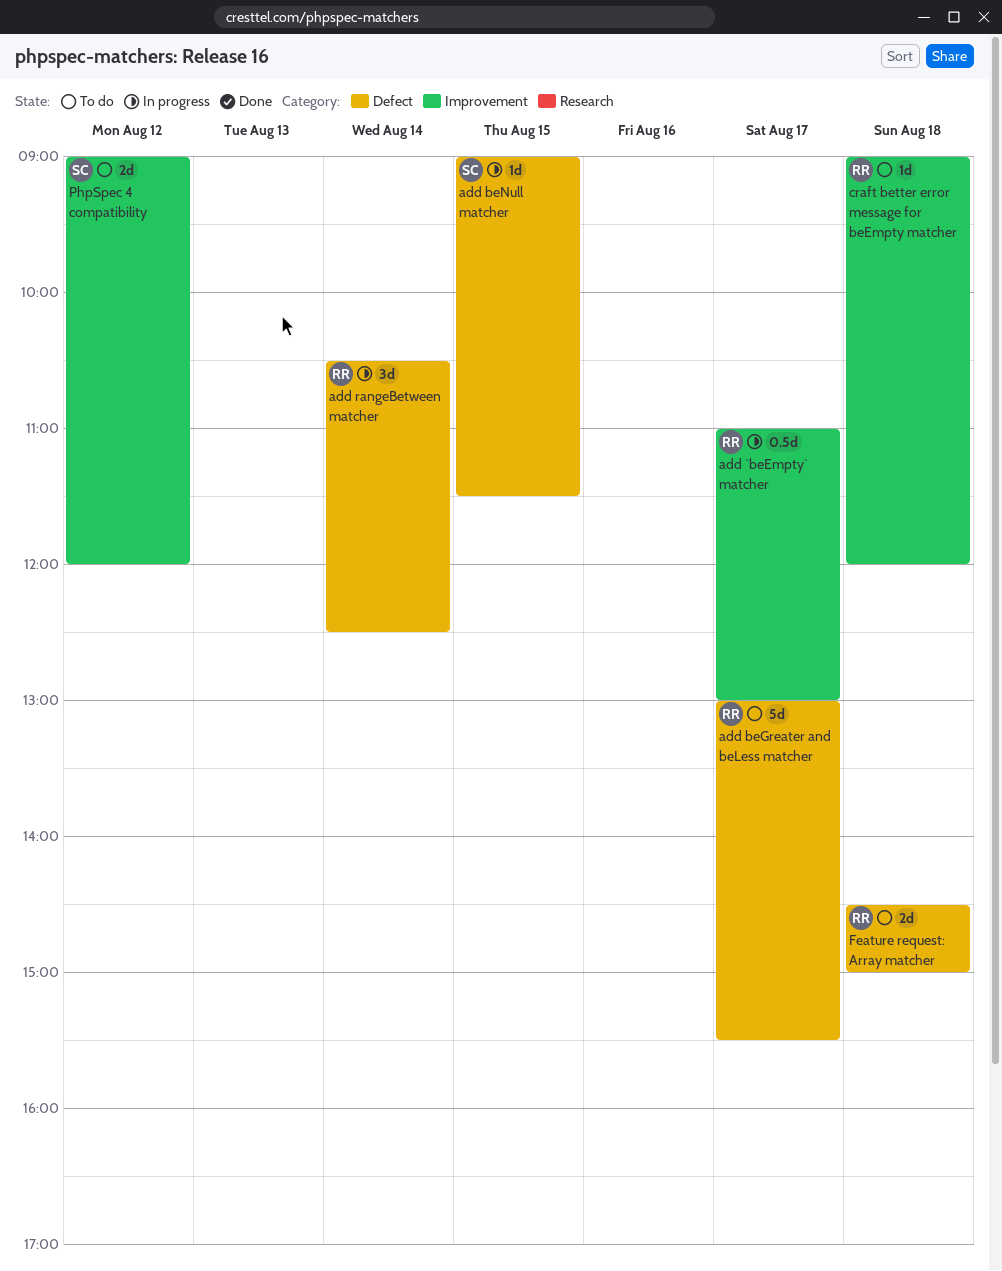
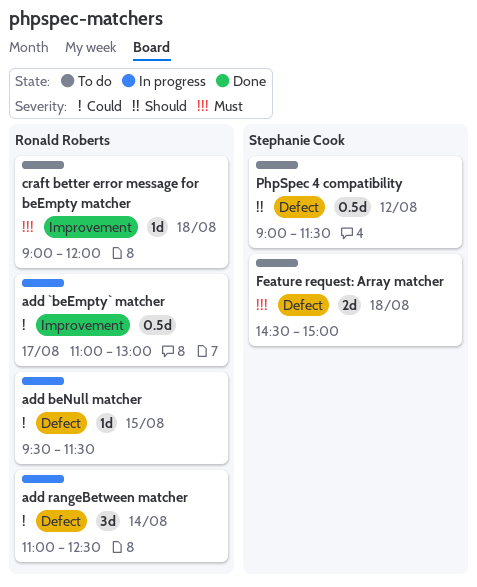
add beGreater and beLess matcher: present -> none
add beNull matcher, owner: Stephanie Cook -> Ronald Roberts
add beNull matcher, begins: 09:00 -> 09:30
add rangeBetween matcher, begins: 10:30 -> 11:00
Feature request: Array matcher, owner: Ronald Roberts -> Stephanie Cook
PhpSpec 4 compatibility, label: Improvement -> Defect
PhpSpec 4 compatibility, estimate: 2d -> 0.5d
PhpSpec 4 compatibility, ends: 12:00 -> 11:30

